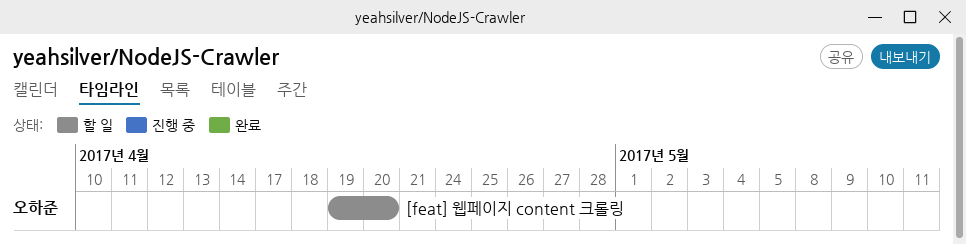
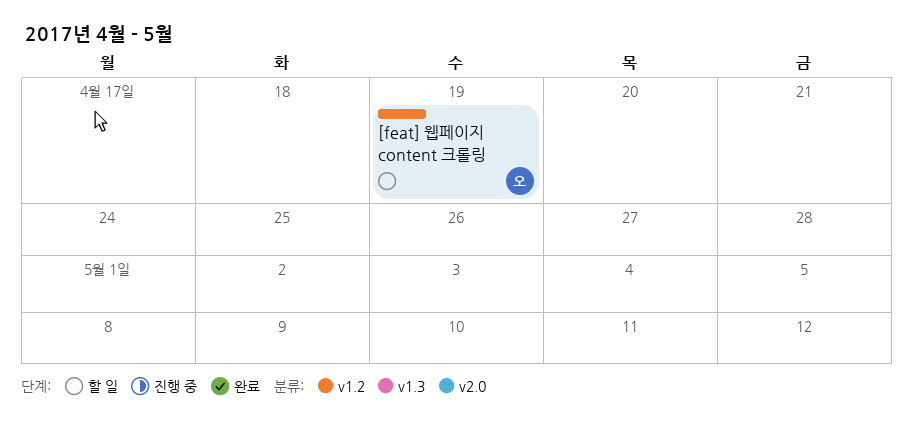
[feat] 웹페이지 content 크롤링, due: Apr 20 -> Apr 19

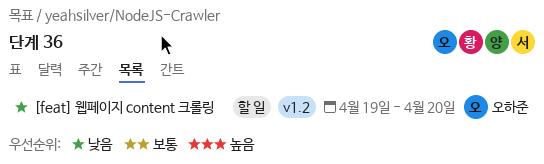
[feat] 웹페이지 content 크롤링, due: Apr 19 -> Apr 20

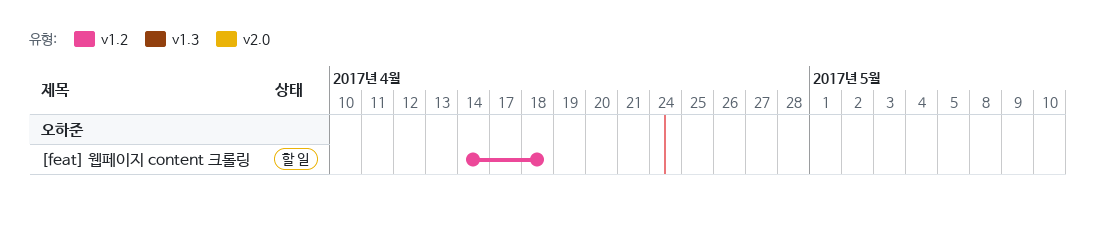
[feat] 웹페이지 content 크롤링, start: Apr 19 -> Apr 14
[feat] 웹페이지 content 크롤링, due: Apr 20 -> Apr 18

